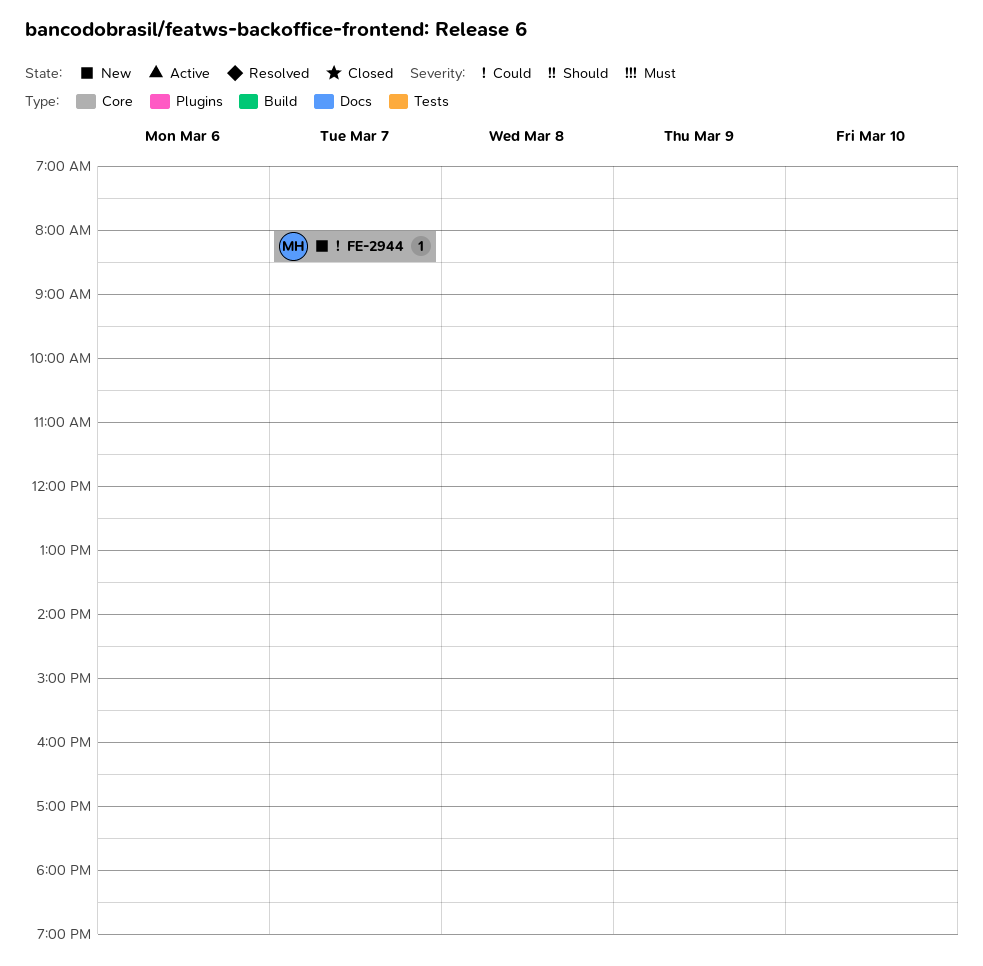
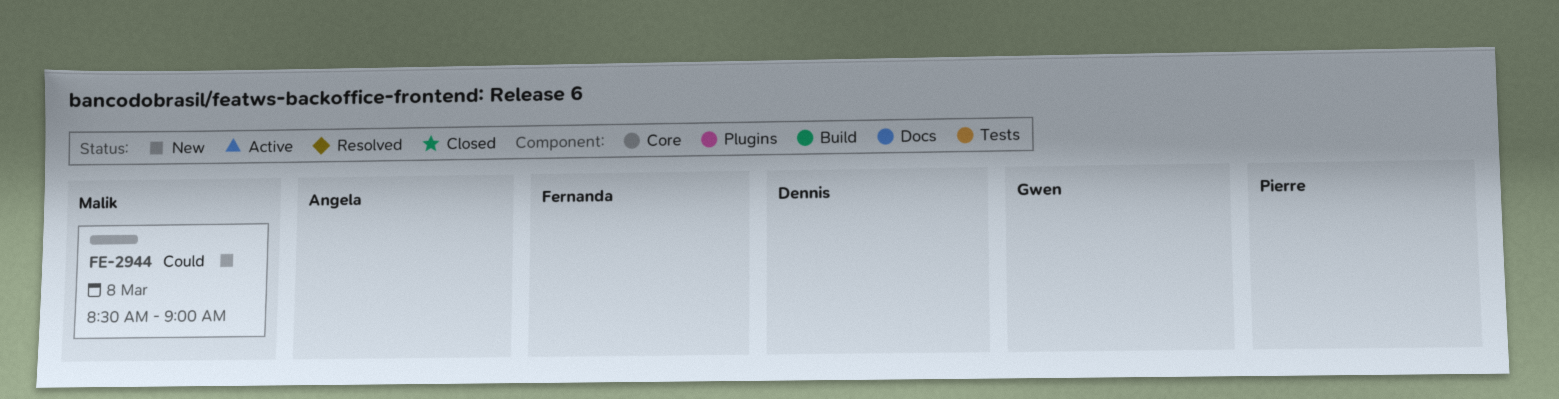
FE-2944, day: Mar 7 -> Mar 8
FE-2944, begins: 08:00 -> 08:30
FE-2944, ends: 08:30 -> 09:00

